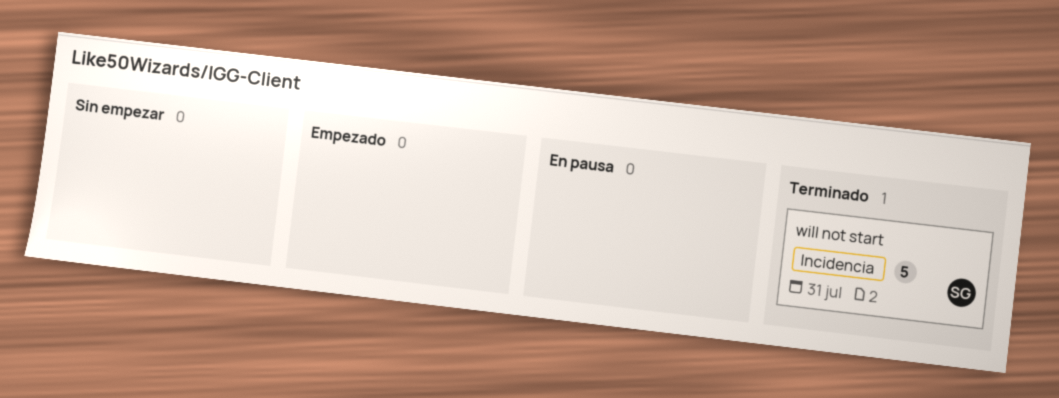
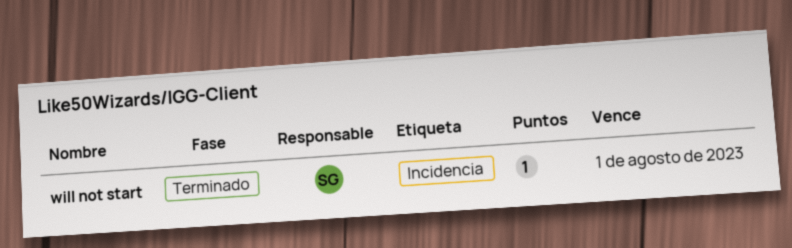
will not start, estimate: 5 -> 1
will not start, due: Jul 31 -> Aug 1

